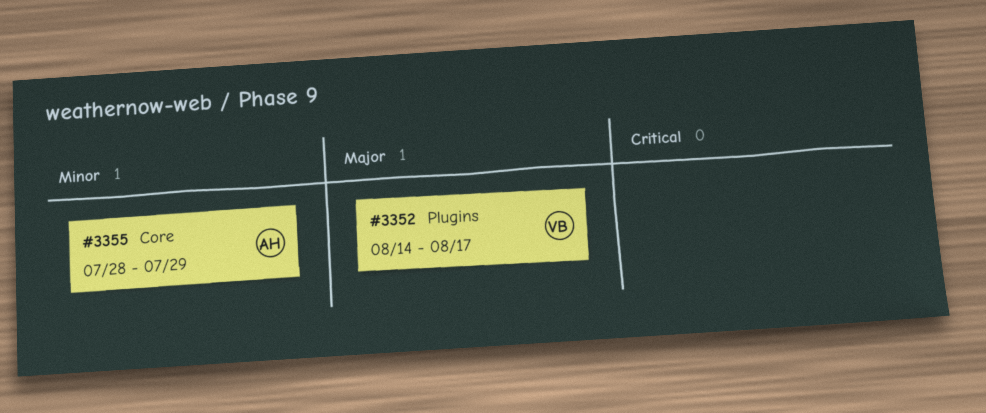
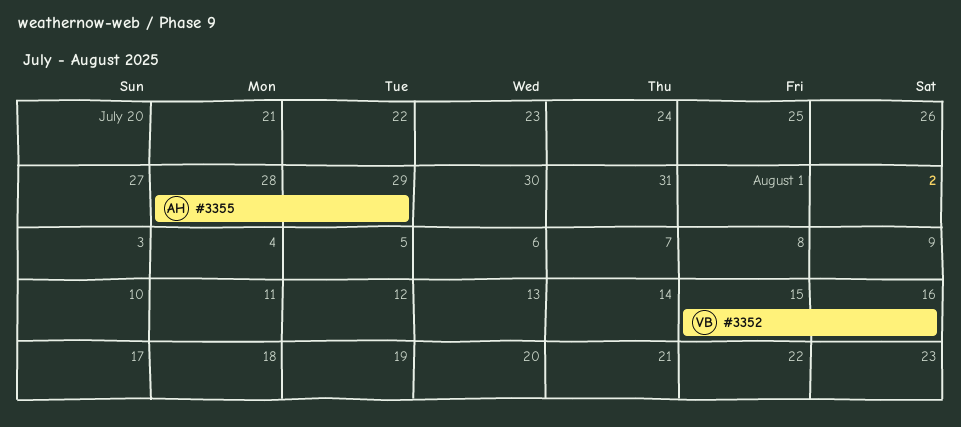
#3352, start: Aug 14 -> Aug 15
#3352, due: Aug 17 -> Aug 16

